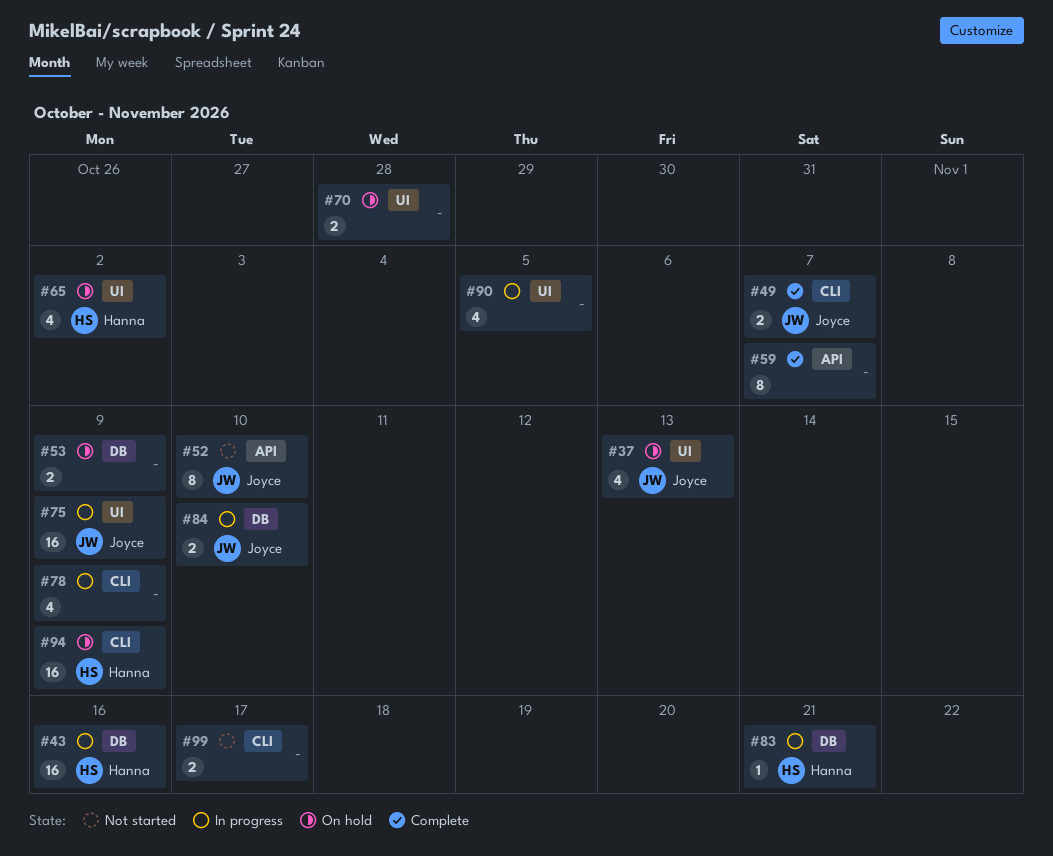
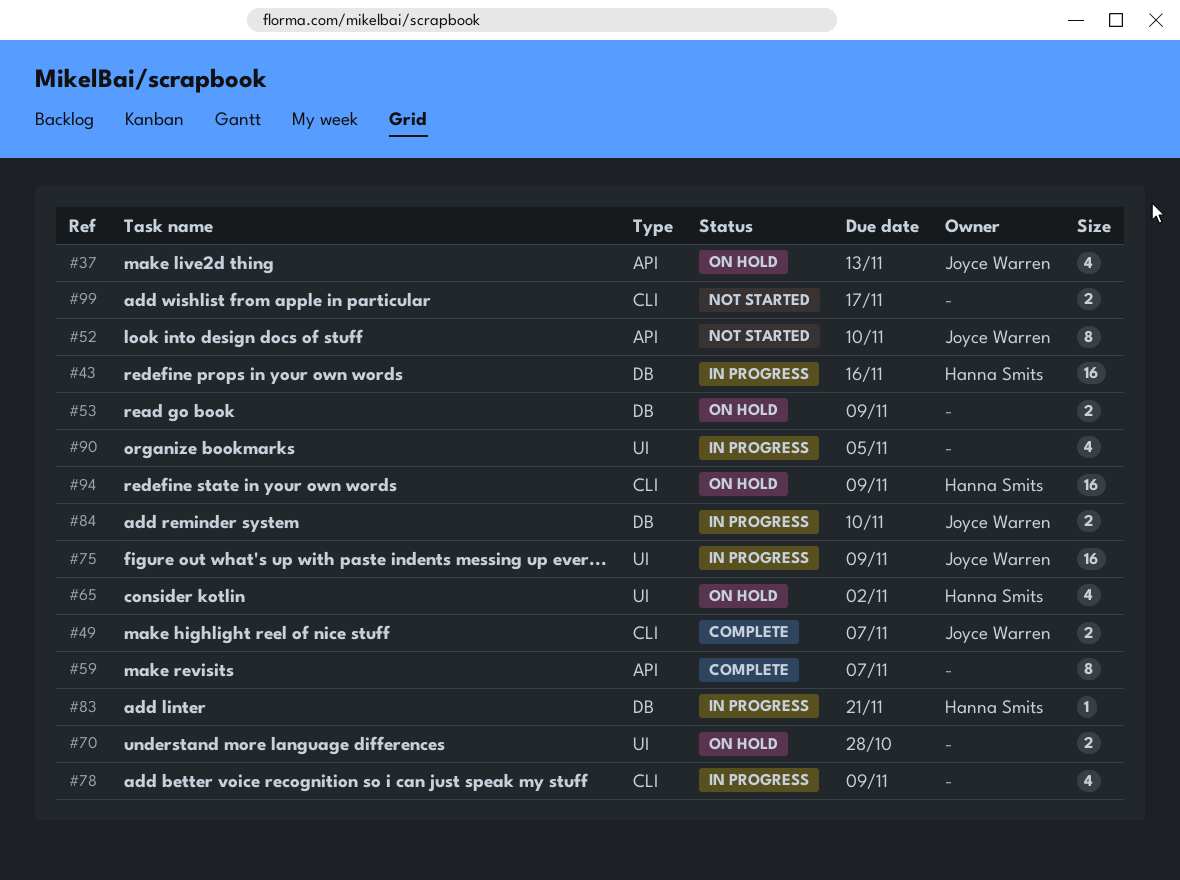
#37, label: UI -> API

